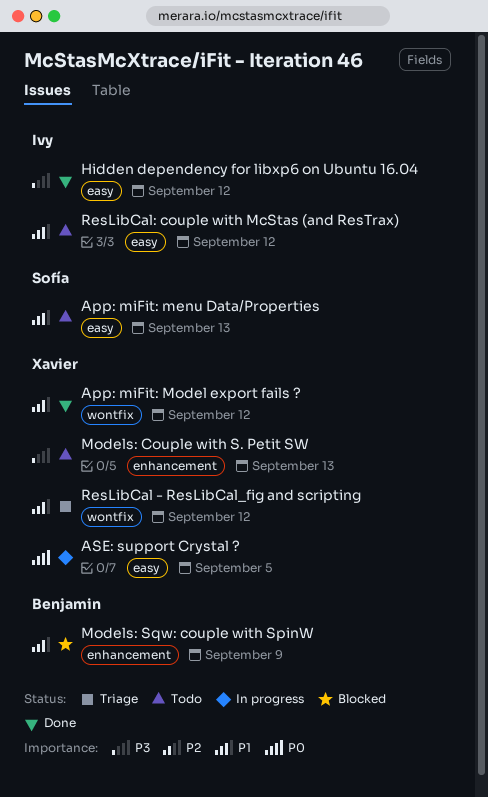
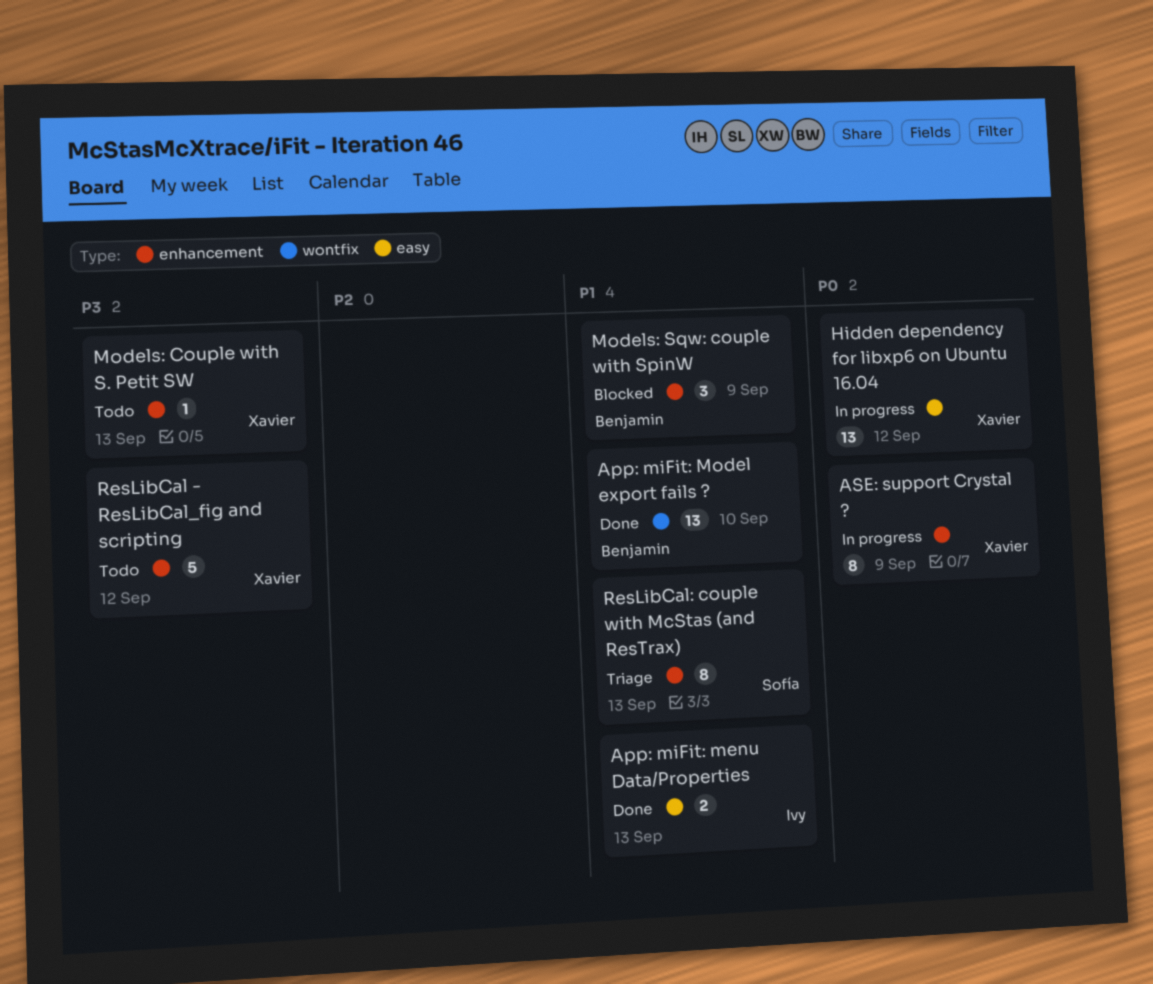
App: miFit: menu Data/Properties, status: Todo -> Done
App: miFit: menu Data/Properties, owner: Sofía -> Ivy
App: miFit: Model export fails ?, owner: Xavier -> Benjamin
App: miFit: Model export fails ?, due: Sep 12 -> Sep 10
ASE: support Crystal ?, label: easy -> enhancement
ASE: support Crystal ?, due: Sep 5 -> Sep 9
Hidden dependency for libxp6 on Ubuntu 16.04, status: Done -> In progress
Hidden dependency for libxp6 on Ubuntu 16.04, owner: Ivy -> Xavier
Hidden dependency for libxp6 on Ubuntu 16.04, priority: P3 -> P0
ResLibCal - ResLibCal_fig and scripting, status: Triage -> Todo
ResLibCal - ResLibCal_fig and scripting, priority: P1 -> P3
ResLibCal - ResLibCal_fig and scripting, label: wontfix -> enhancement
ResLibCal: couple with McStas (and ResTrax), status: Todo -> Triage
ResLibCal: couple with McStas (and ResTrax), owner: Ivy -> Sofía
ResLibCal: couple with McStas (and ResTrax), label: easy -> enhancement
ResLibCal: couple with McStas (and ResTrax), due: Sep 12 -> Sep 13

